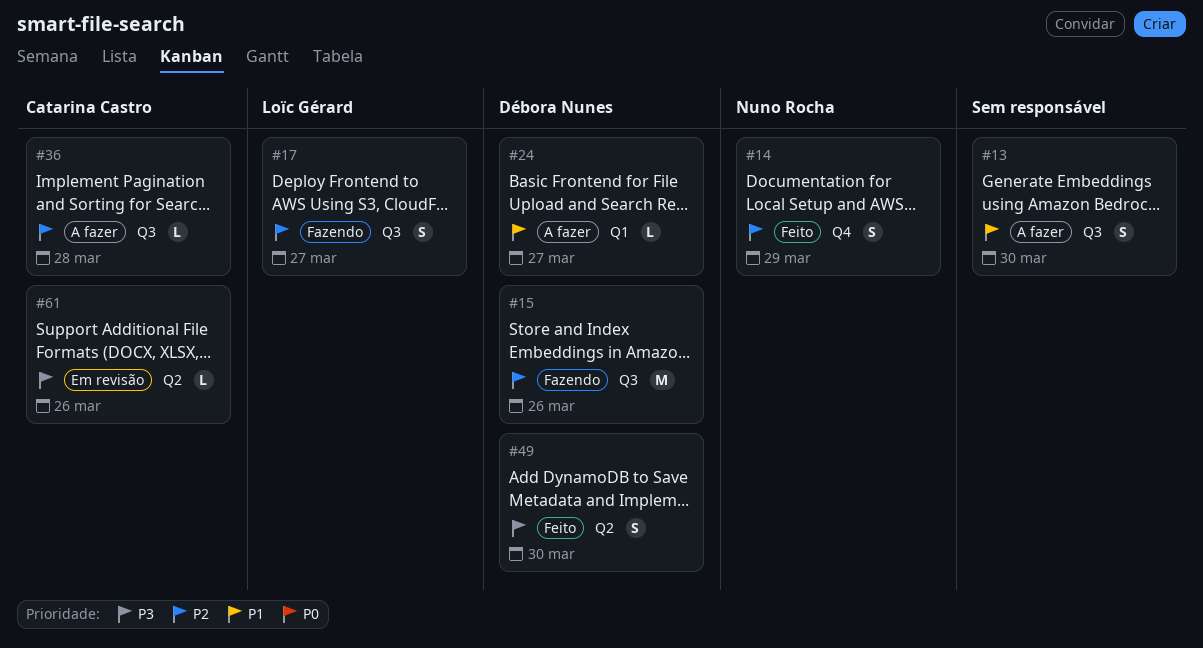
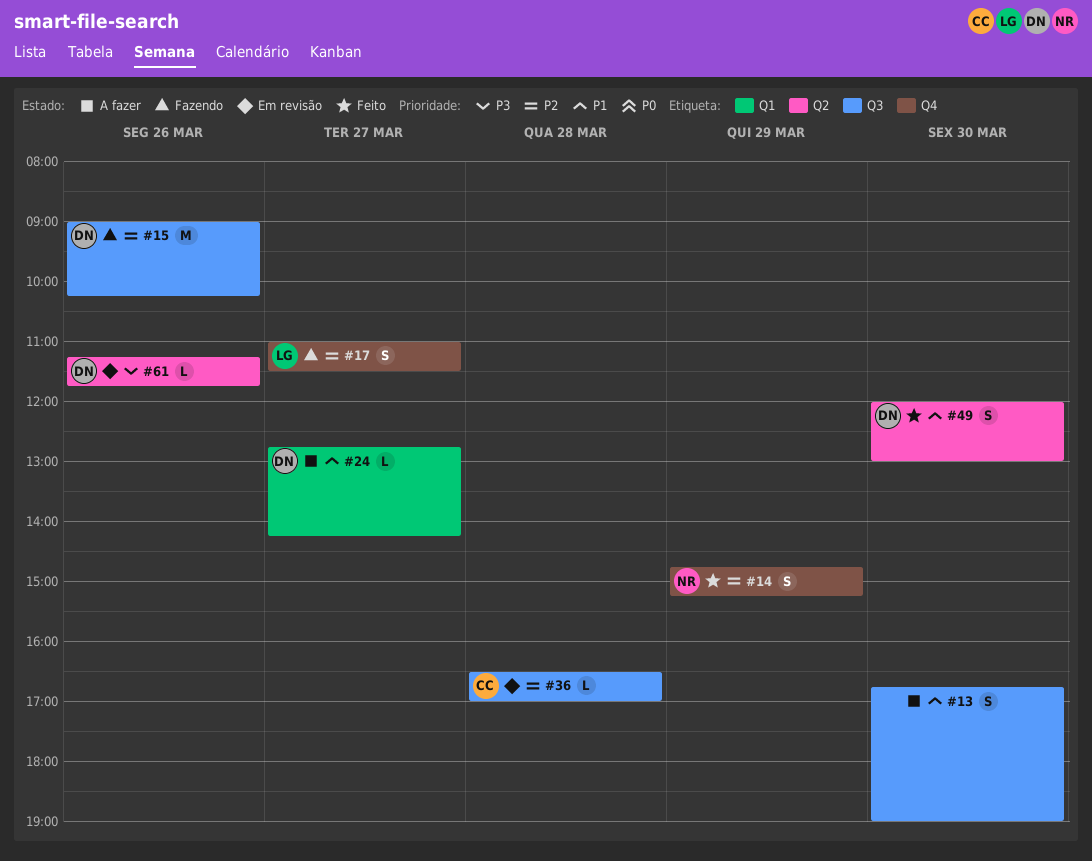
#17, label: Q3 -> Q4
#36, status: A fazer -> Em revisão
#49, priority: P3 -> P1
#61, owner: Catarina Castro -> Débora Nunes

